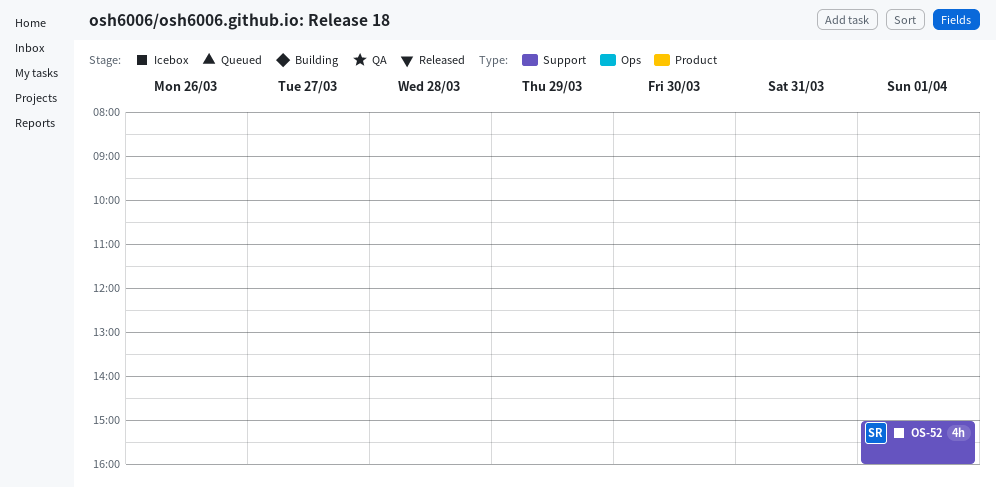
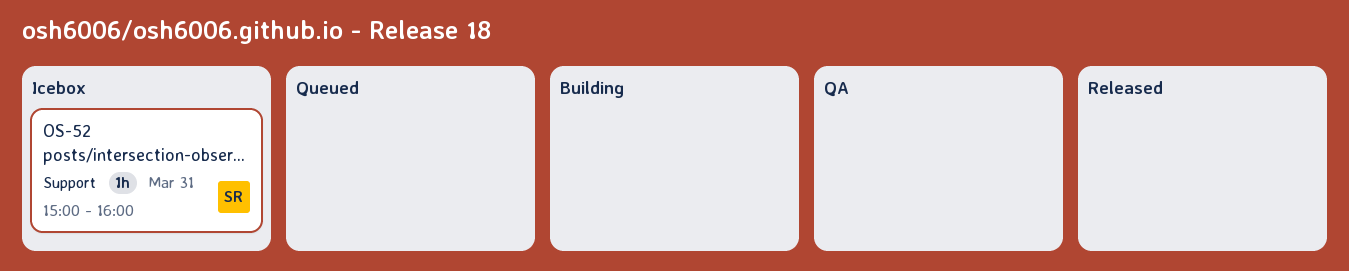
OS-52, estimate: 4h -> 1h
OS-52, day: Apr 1 -> Mar 31

